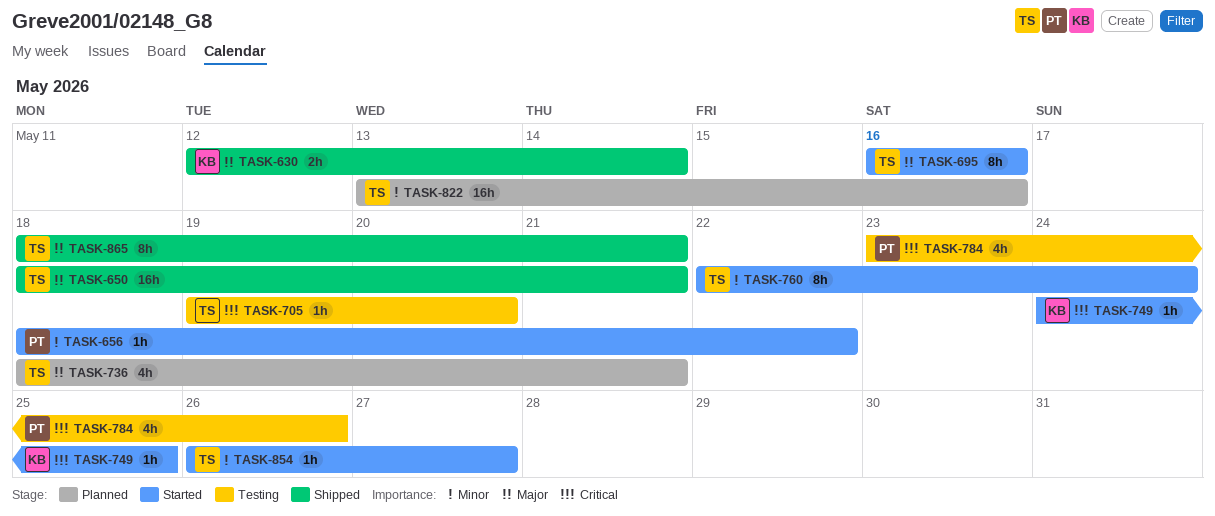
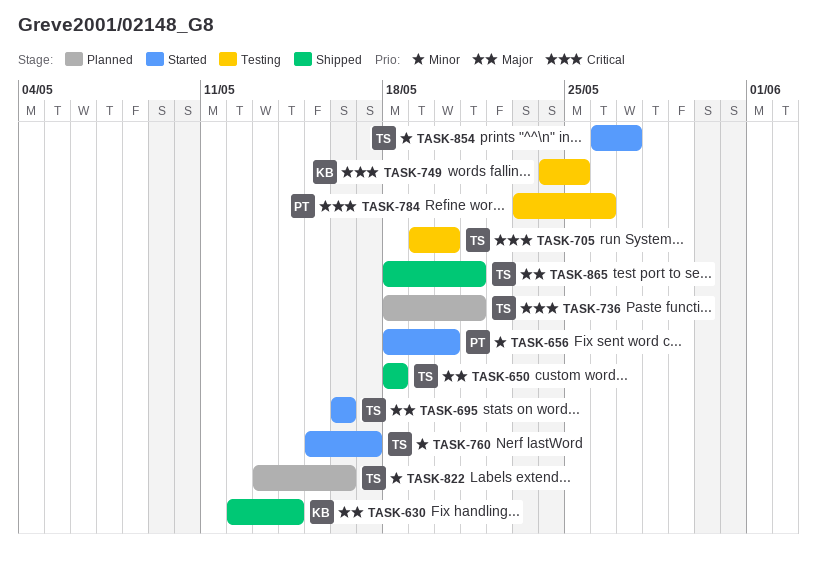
TASK-650, due: May 21 -> May 18
TASK-656, due: May 22 -> May 20
TASK-736, priority: Major -> Critical
TASK-749, status: Started -> Testing
TASK-760, start: May 22 -> May 15
TASK-760, due: May 24 -> May 17

